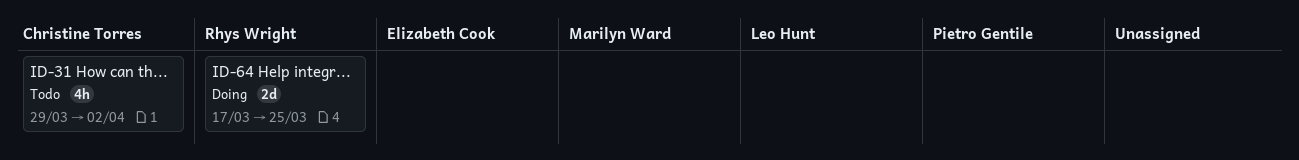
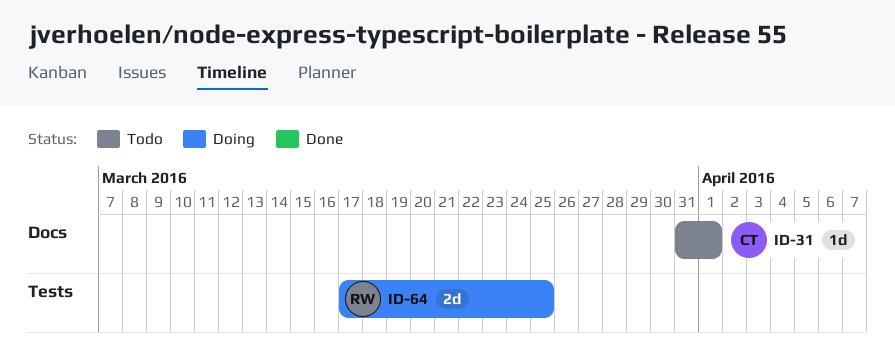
ID-31, estimate: 4h -> 1d
ID-31, start: Mar 29 -> Mar 31
ID-31, due: Apr 2 -> Apr 1

